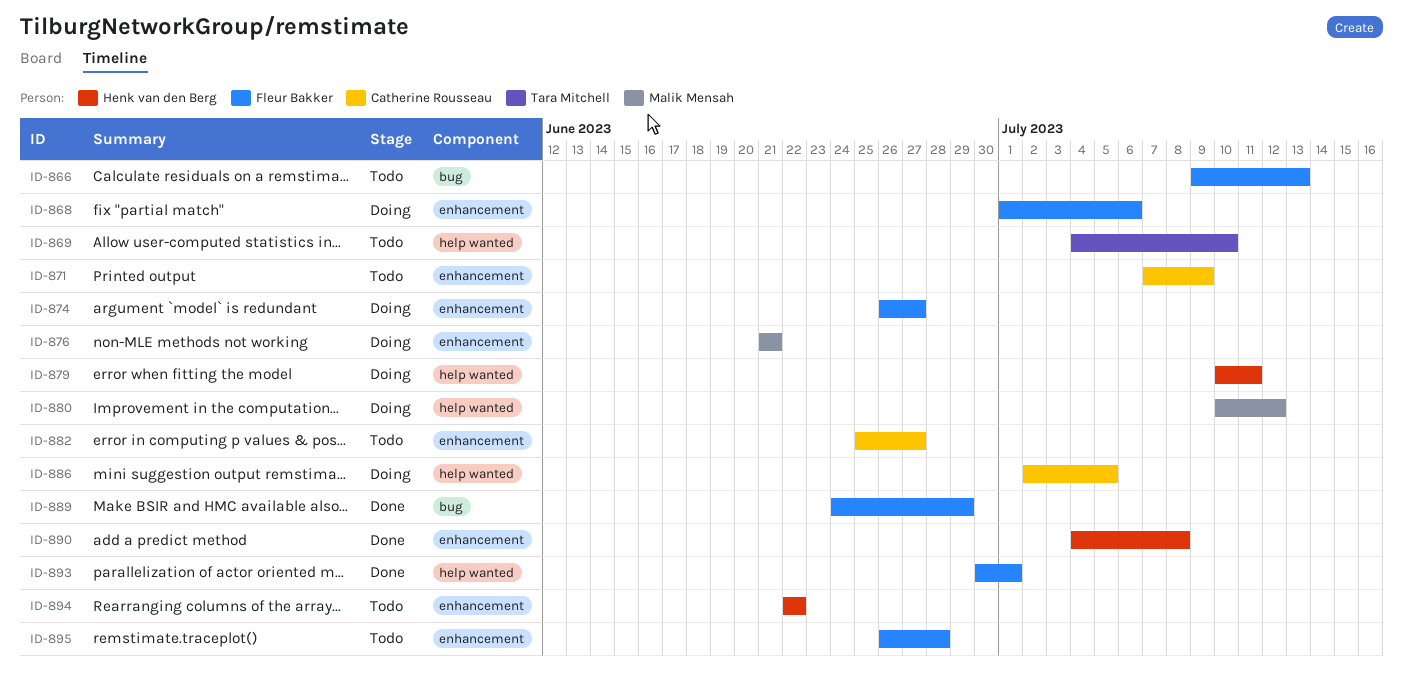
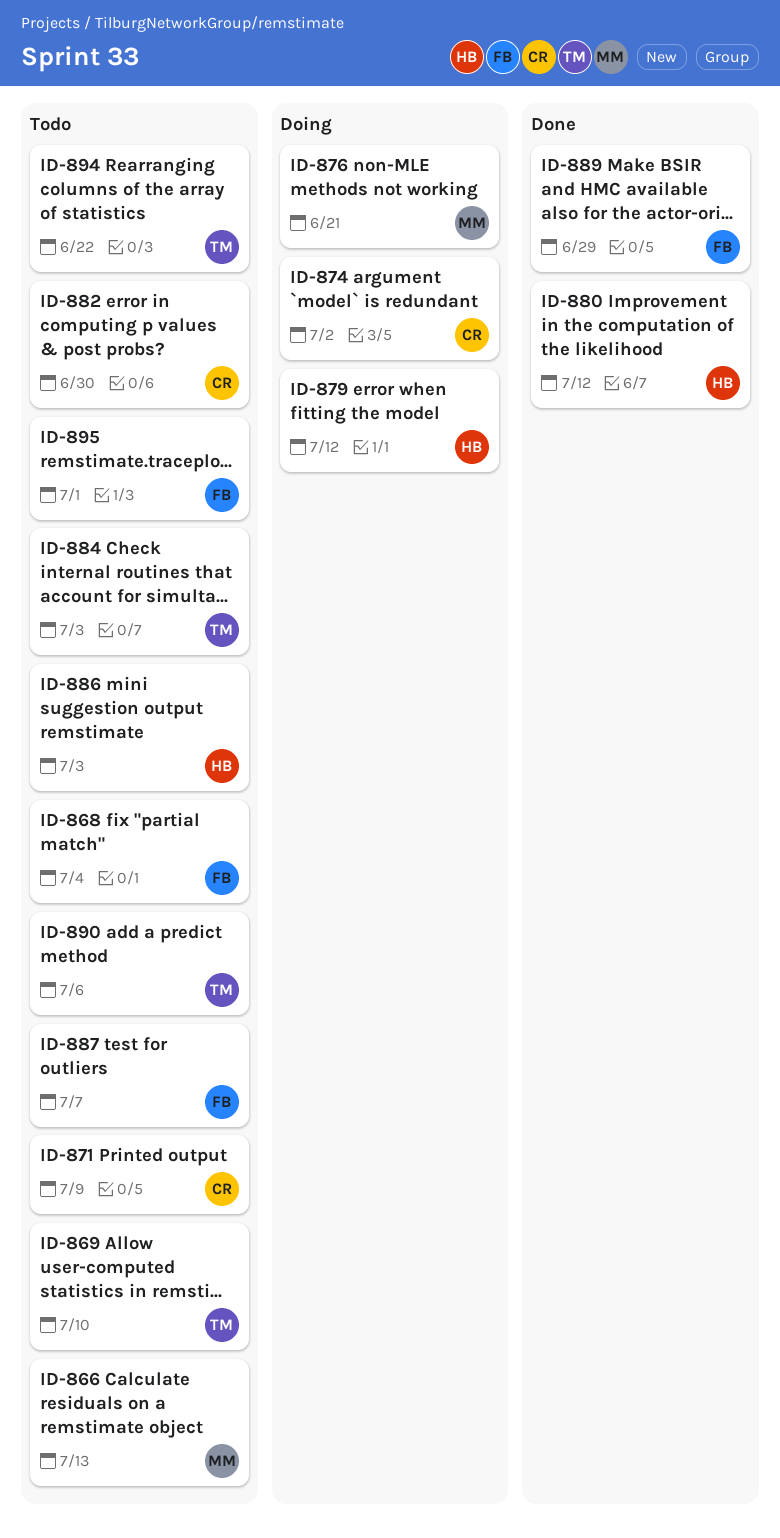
ID-866, owner: Fleur Bakker -> Malik Mensah
ID-868, status: Doing -> Todo
ID-868, due: Jul 6 -> Jul 4
ID-874, owner: Fleur Bakker -> Catherine Rousseau
ID-874, due: Jun 27 -> Jul 2
ID-879, due: Jul 11 -> Jul 12
ID-880, status: Doing -> Done
ID-880, owner: Malik Mensah -> Henk van den Berg
ID-882, due: Jun 27 -> Jun 30
ID-884: none -> present
ID-886, status: Doing -> Todo
ID-886, owner: Catherine Rousseau -> Henk van den Berg
ID-886, due: Jul 5 -> Jul 3
ID-887: none -> present
ID-890, status: Done -> Todo
ID-890, owner: Henk van den Berg -> Tara Mitchell
ID-890, due: Jul 8 -> Jul 6
ID-893: present -> none
ID-894, owner: Henk van den Berg -> Tara Mitchell
ID-895, due: Jun 28 -> Jul 1

